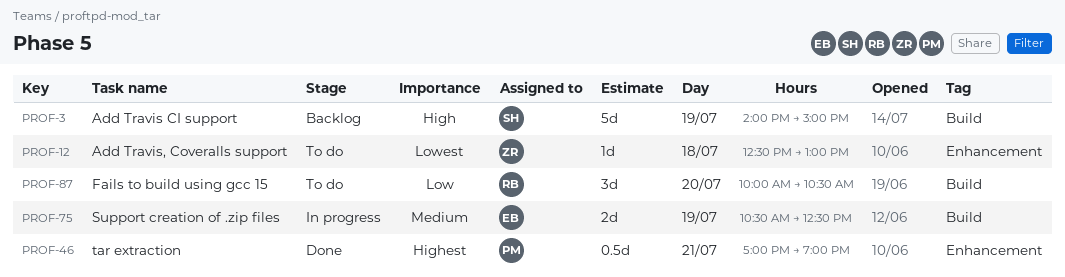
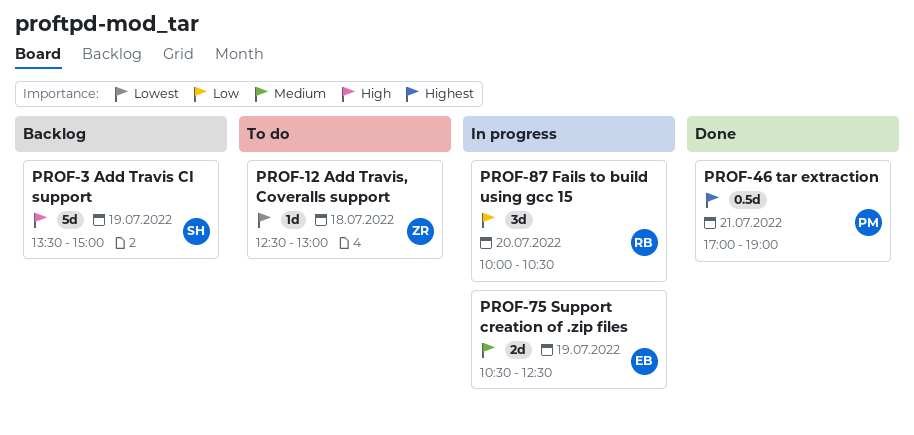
PROF-3, begins: 14:00 -> 13:30
PROF-87, status: To do -> In progress

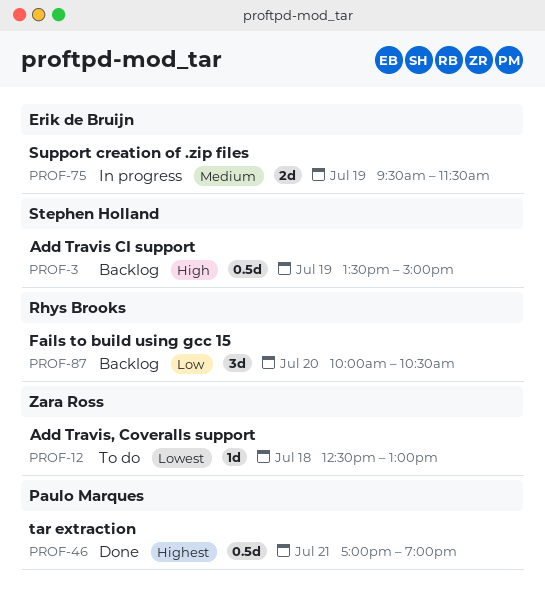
PROF-3, estimate: 5d -> 0.5d
PROF-75, begins: 10:30 -> 09:30
PROF-75, ends: 12:30 -> 11:30
PROF-87, status: In progress -> Backlog

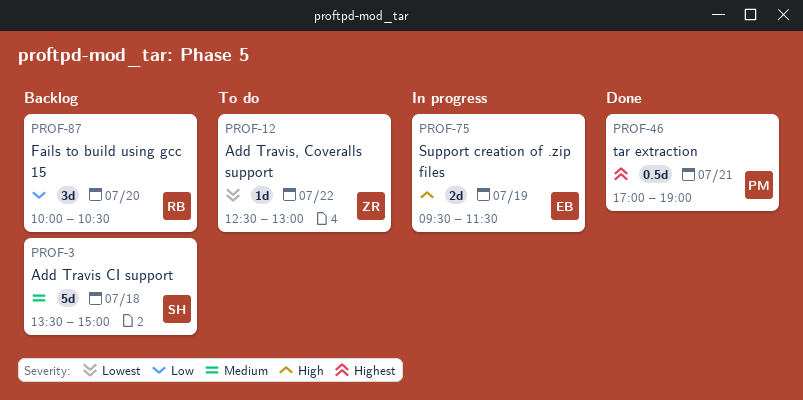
PROF-3, priority: High -> Medium
PROF-3, estimate: 0.5d -> 5d
PROF-3, day: Jul 19 -> Jul 18
PROF-12, day: Jul 18 -> Jul 22
PROF-75, priority: Medium -> High

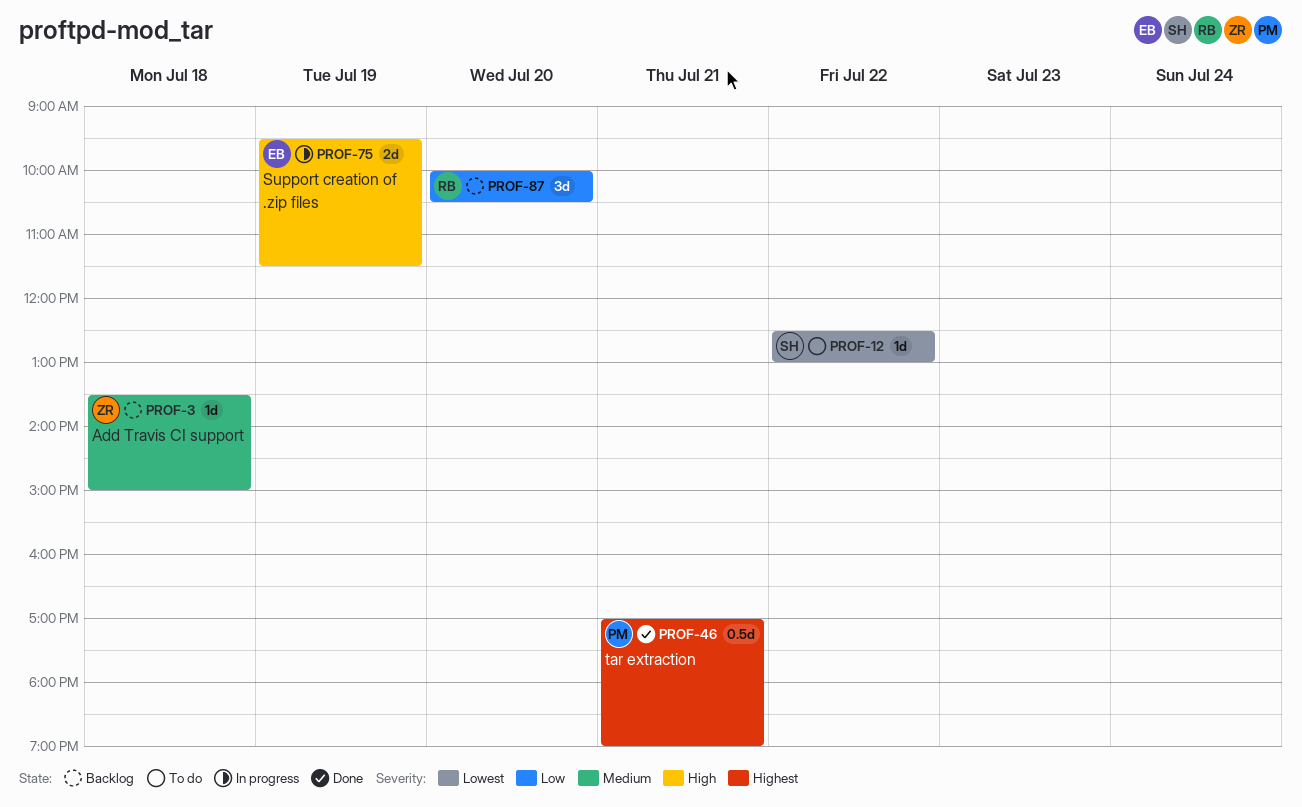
PROF-3, owner: SH -> ZR
PROF-3, estimate: 5d -> 1d
PROF-12, owner: ZR -> SH

